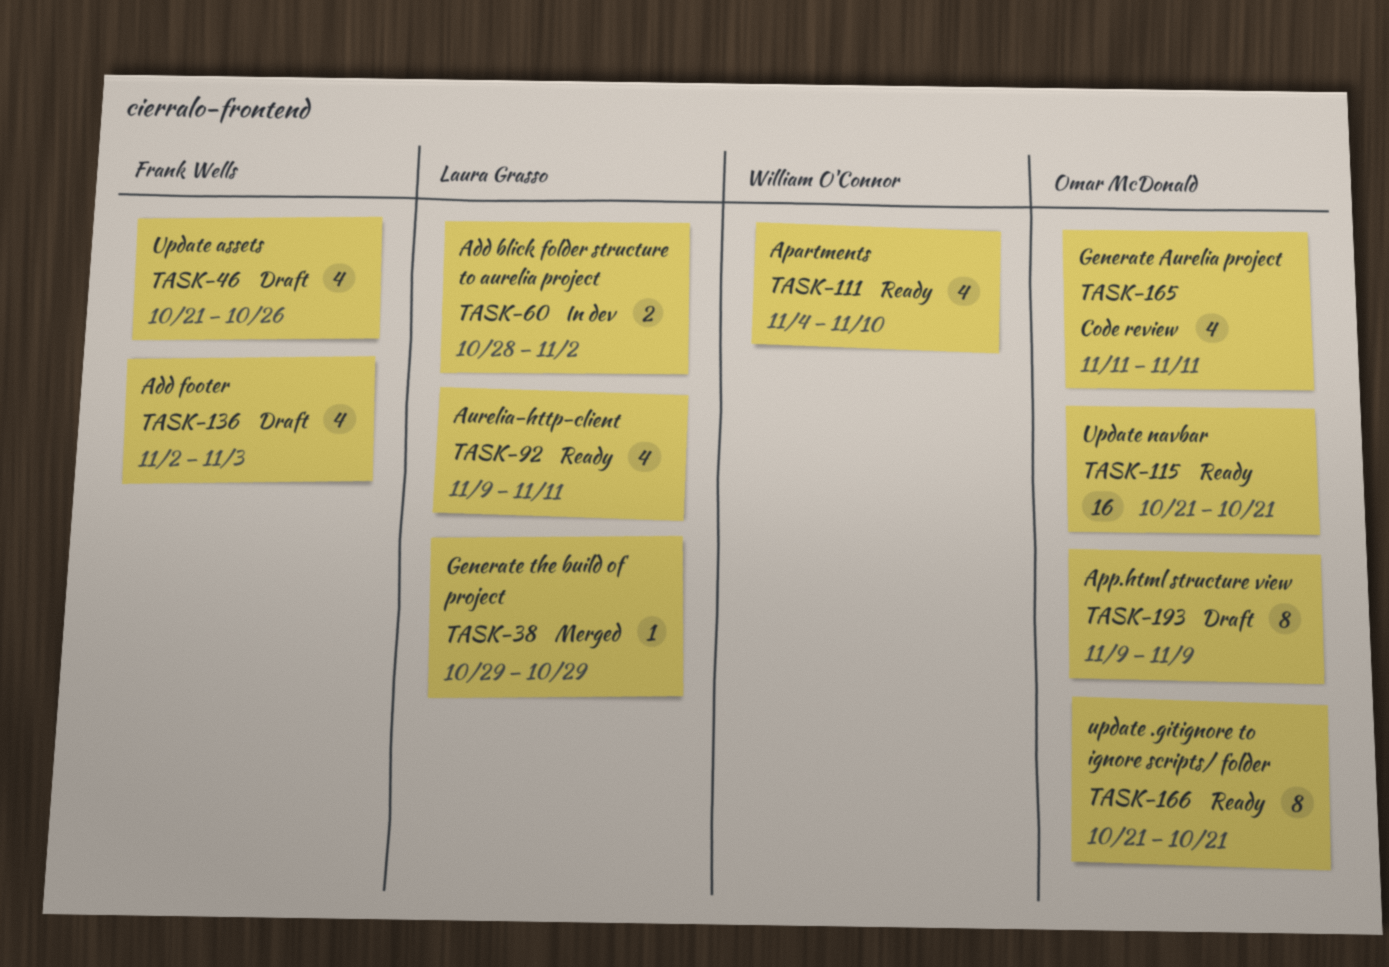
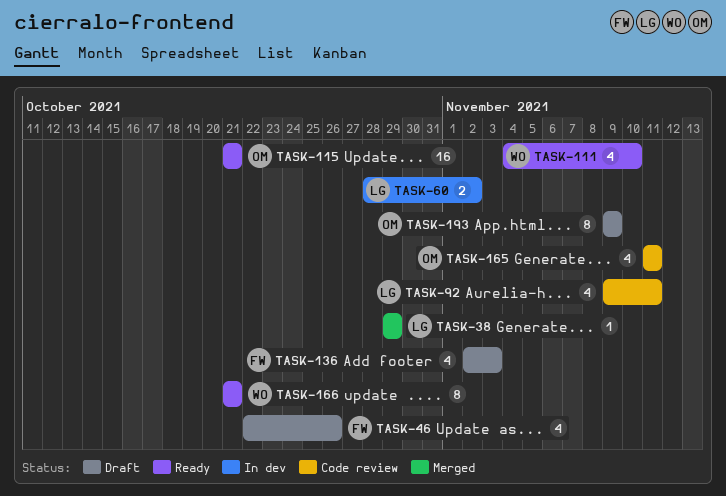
TASK-46, start: Oct 21 -> Oct 22
TASK-92, status: Ready -> Code review
TASK-166, owner: Omar McDonald -> William O'Connor

